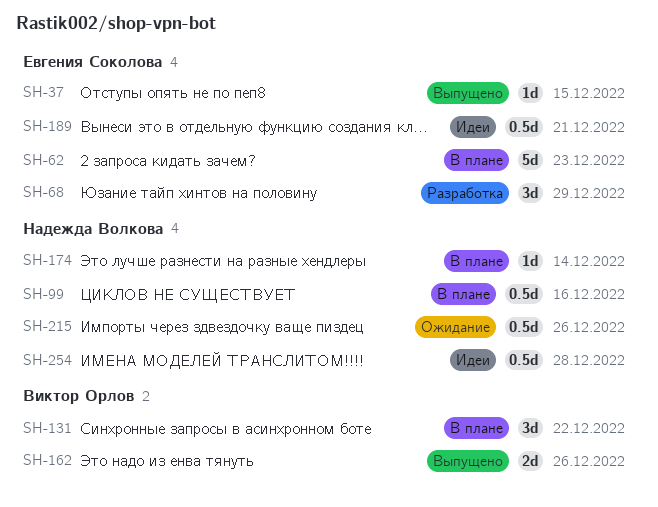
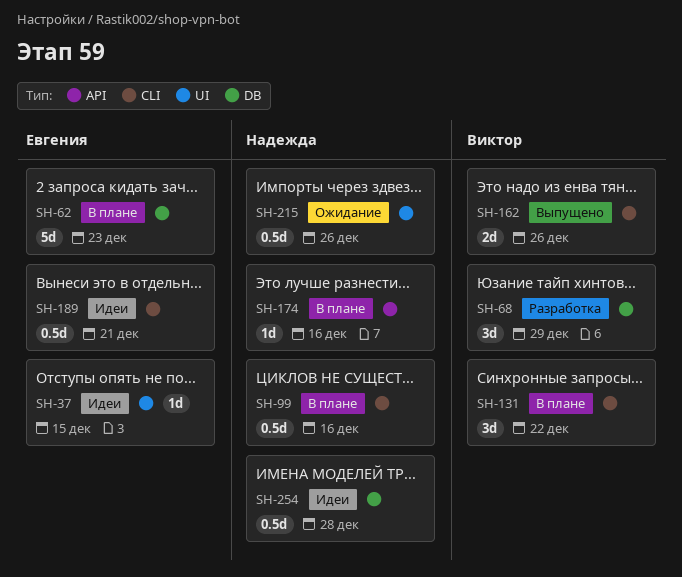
SH-37, status: Выпущено -> Идеи
SH-68, owner: Евгения Соколова -> Виктор Орлов
SH-174, due: Dec 14 -> Dec 16

